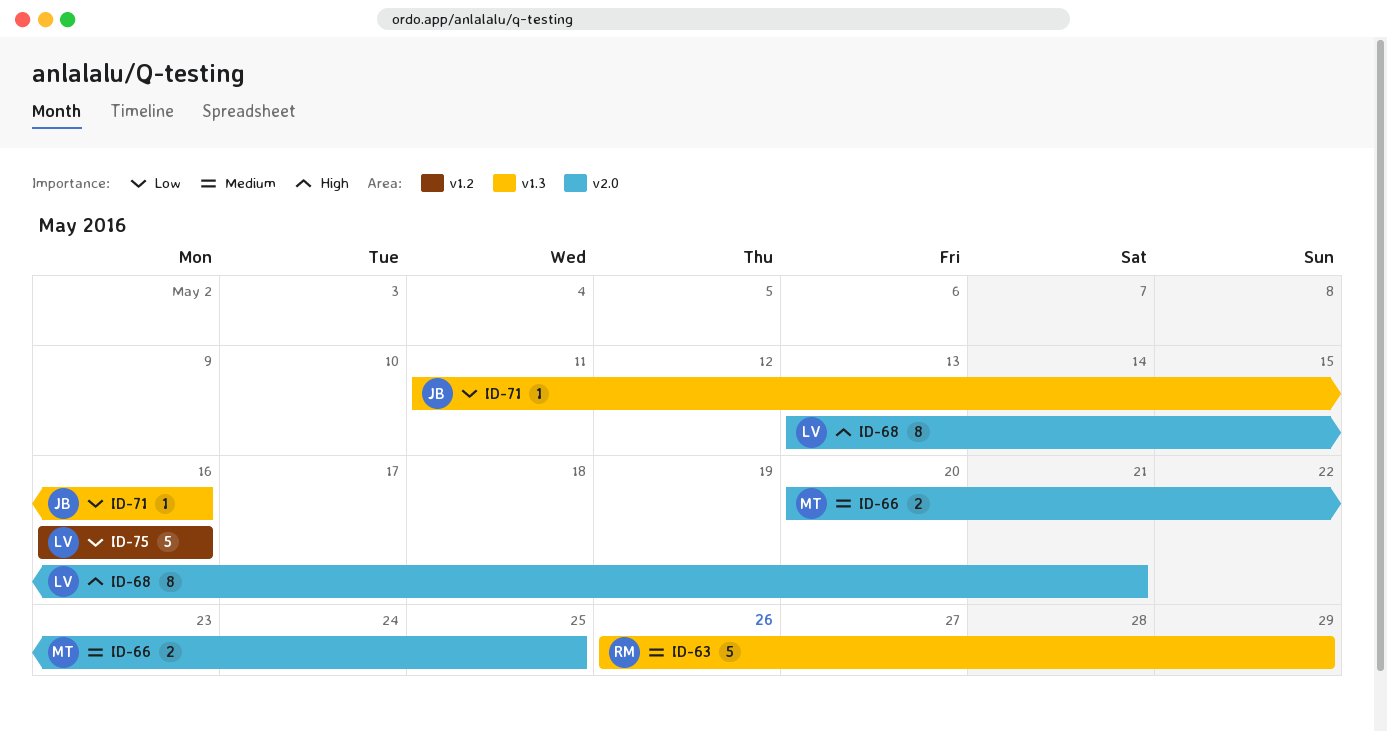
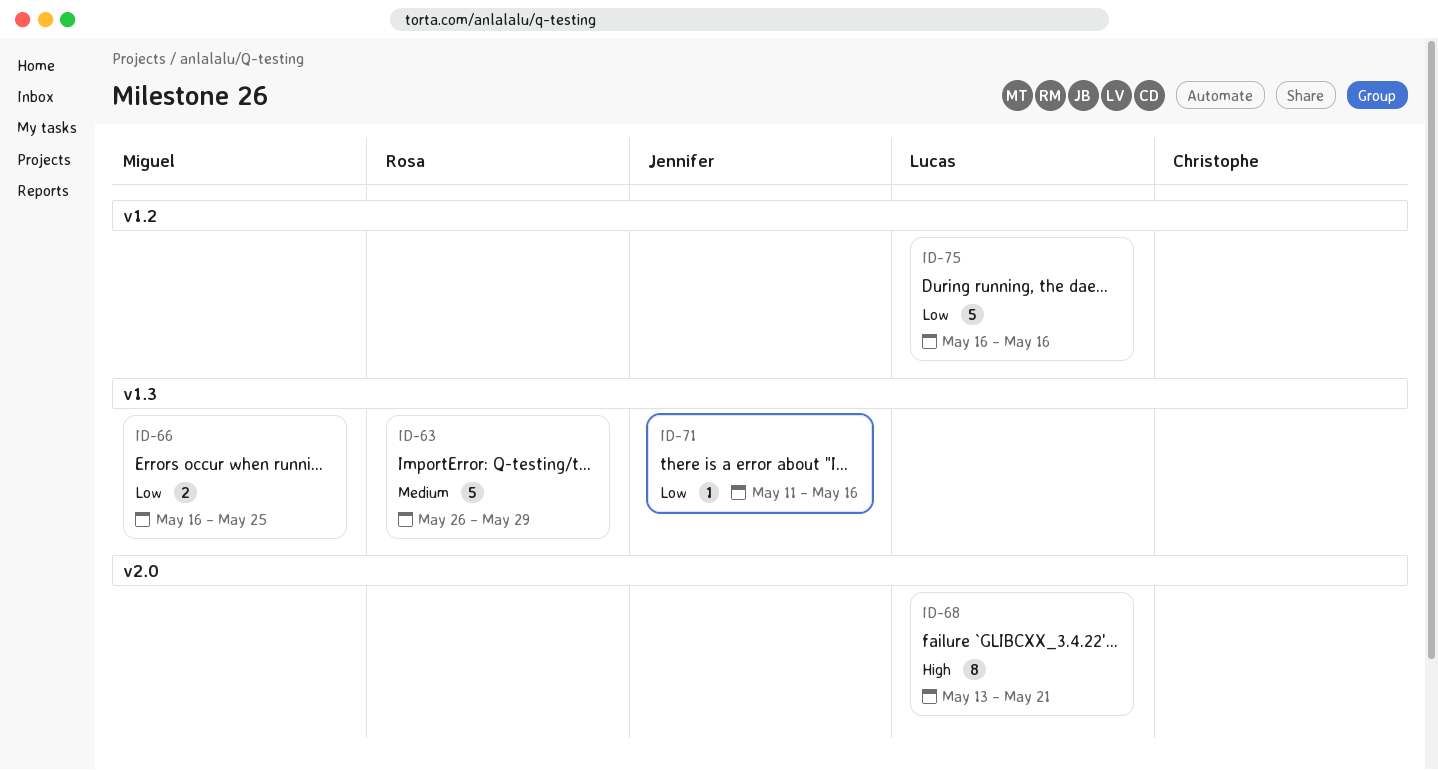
ID-66, priority: Medium -> Low
ID-66, label: v2.0 -> v1.3
ID-66, start: May 20 -> May 16

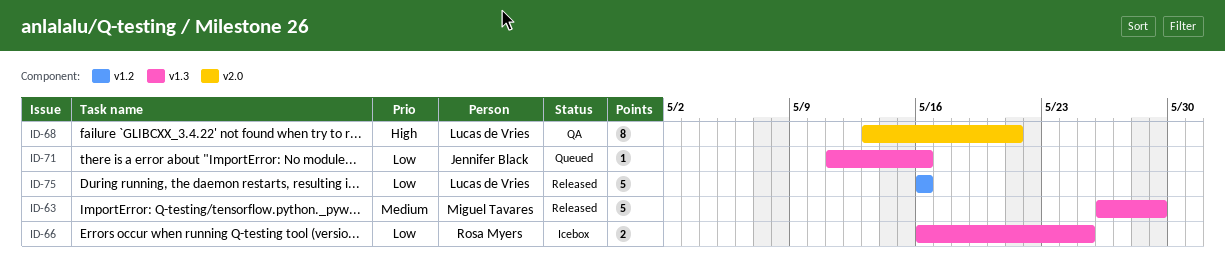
ID-63, owner: Rosa Myers -> Miguel Tavares
ID-66, owner: Miguel Tavares -> Rosa Myers

